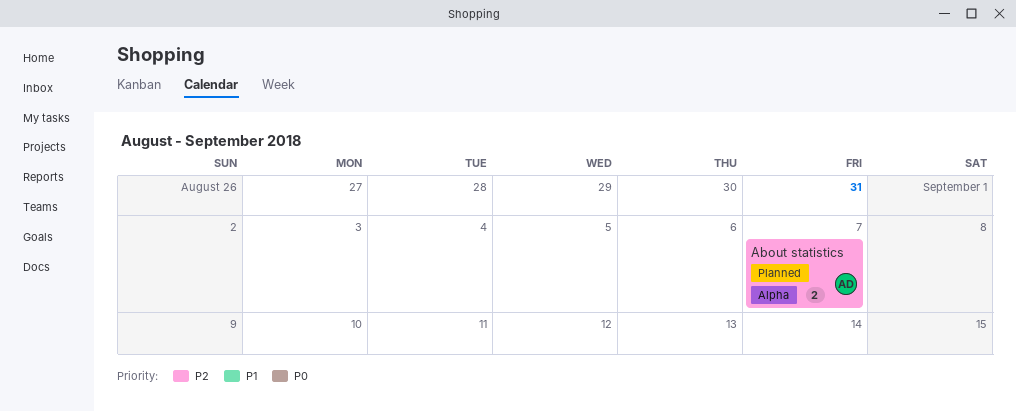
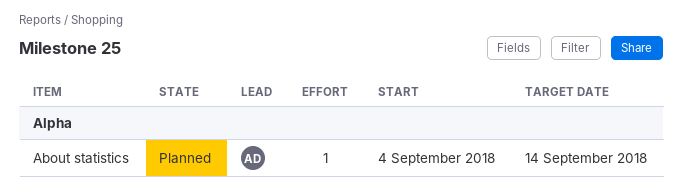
About statistics, estimate: 2 -> 1
About statistics, due: Sep 7 -> Sep 14

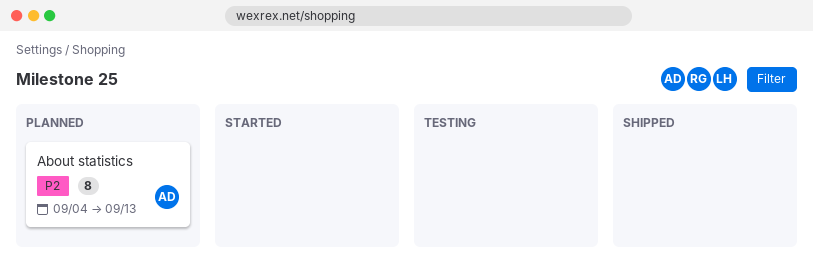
About statistics, estimate: 1 -> 8
About statistics, due: Sep 14 -> Sep 13

